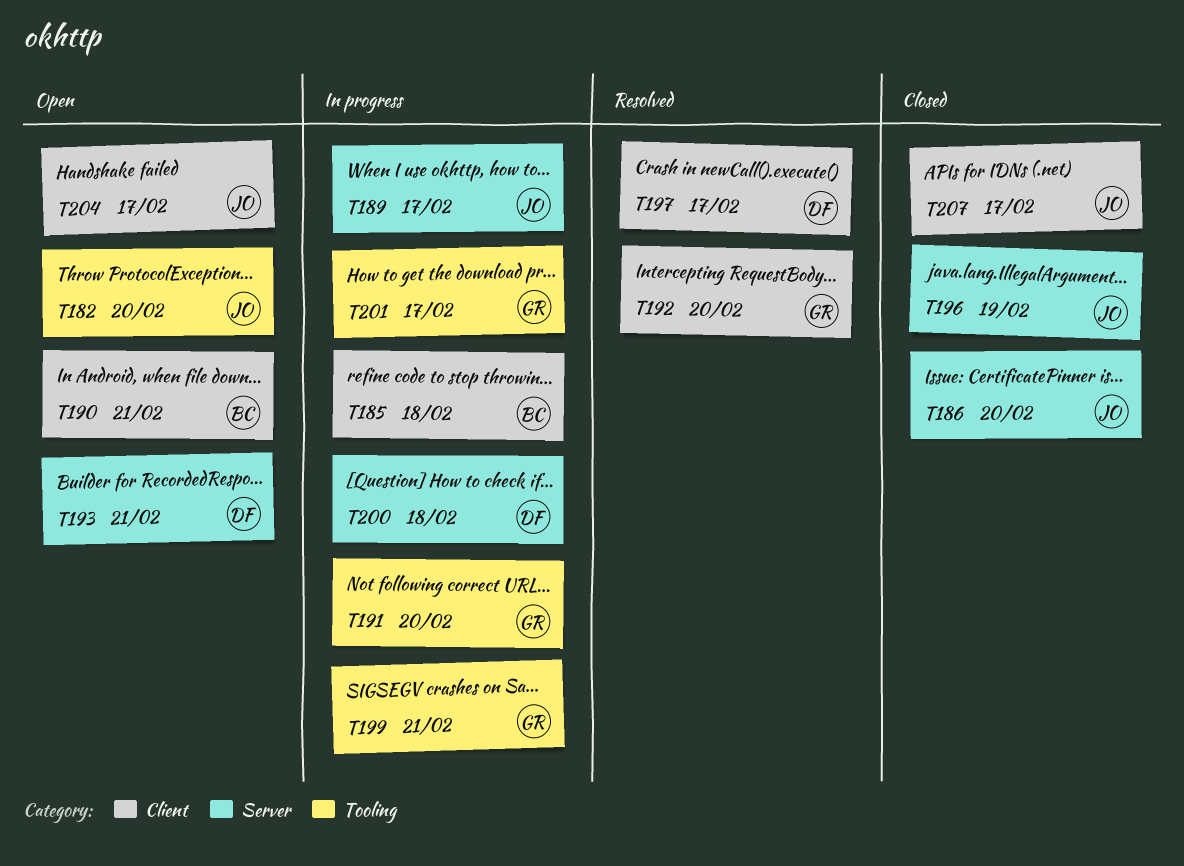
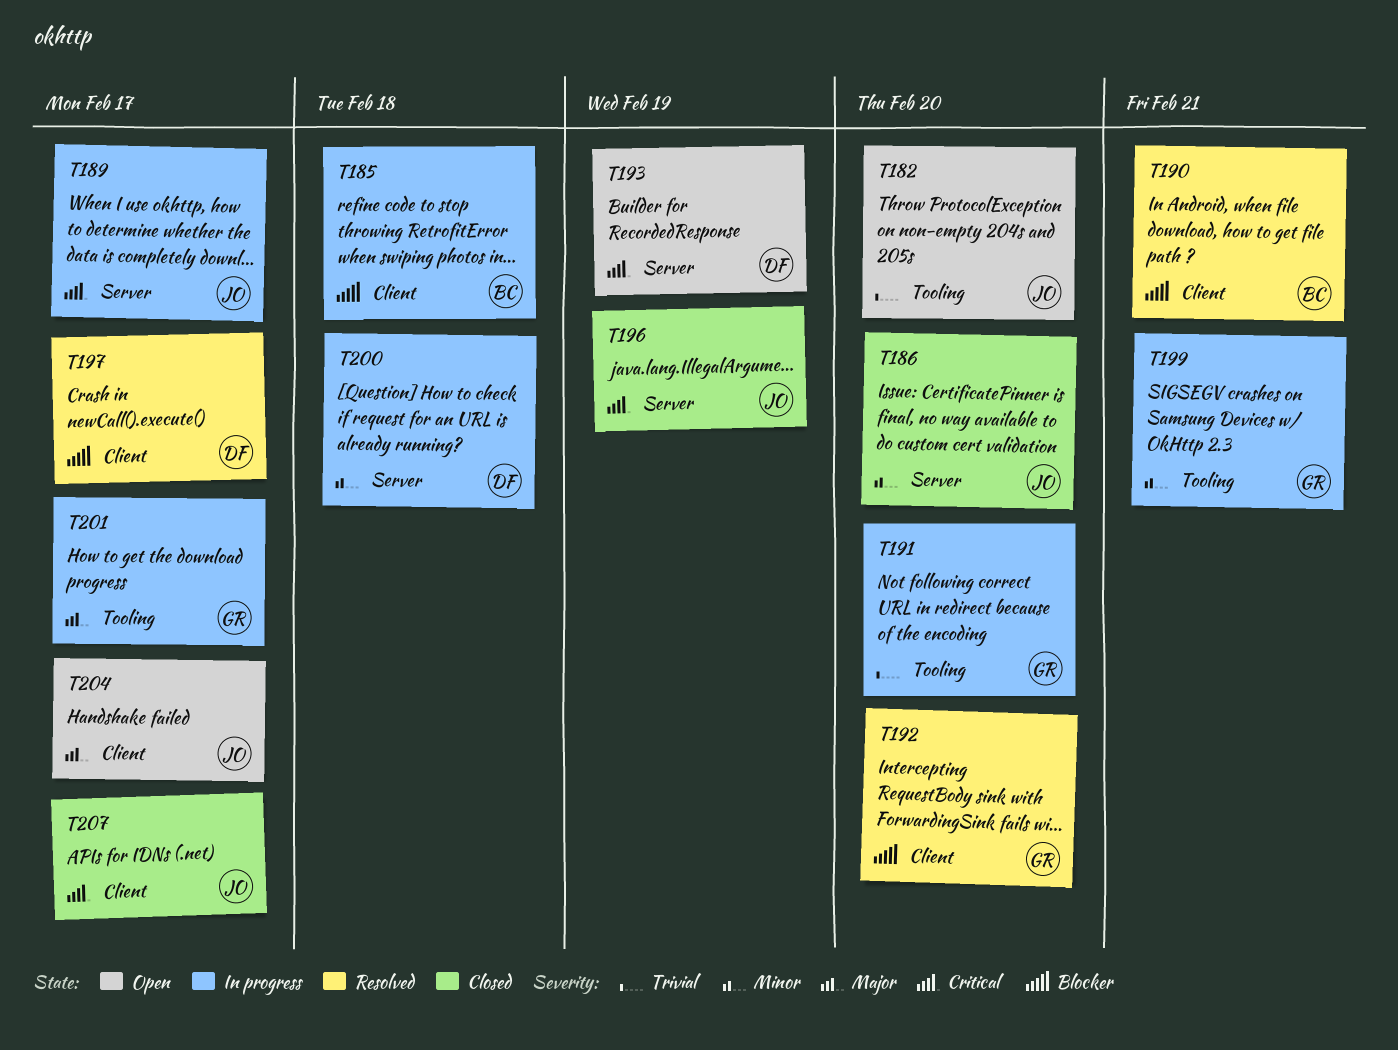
T190, status: Open -> Resolved
T193, due: Feb 21 -> Feb 19

